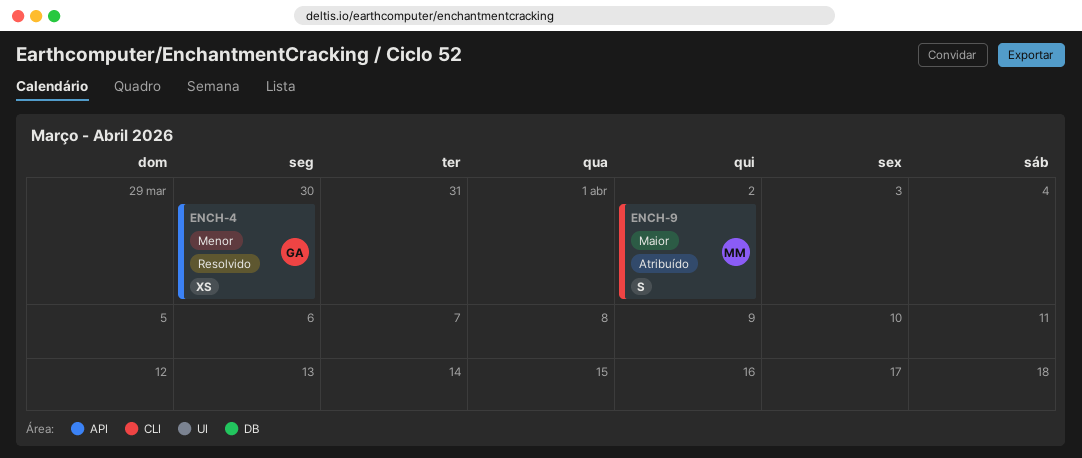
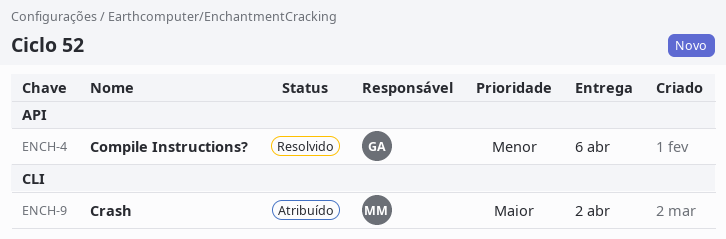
ENCH-4, due: Mar 30 -> Apr 6

